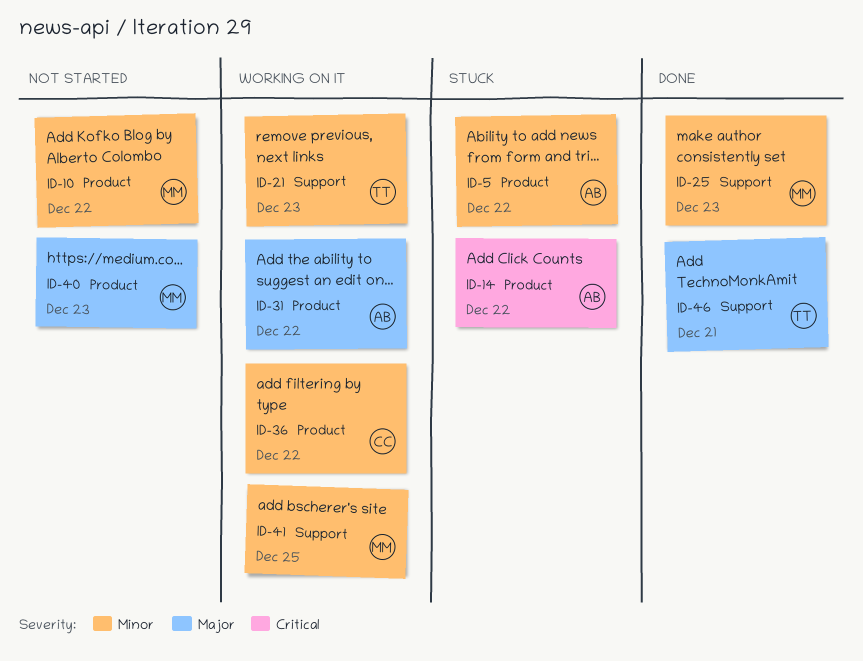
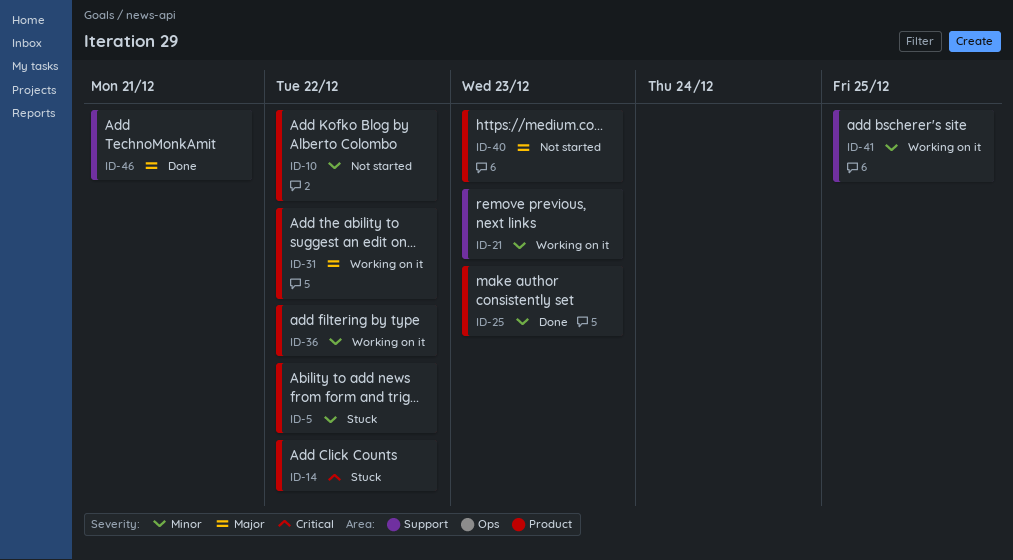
ID-25, label: Support -> Product

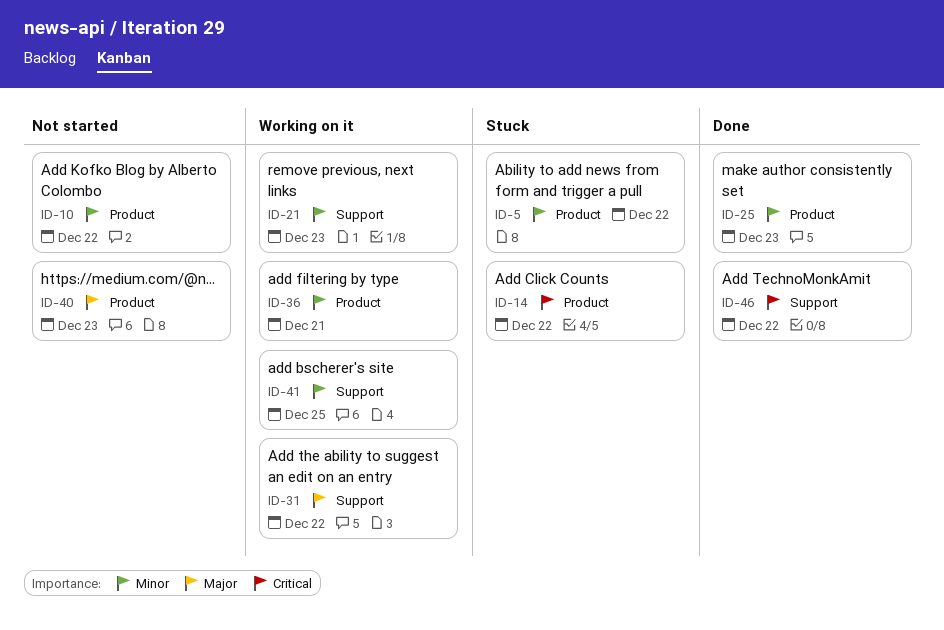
ID-31, label: Product -> Support
ID-36, due: Dec 22 -> Dec 21
ID-46, priority: Major -> Critical
ID-46, due: Dec 21 -> Dec 22

